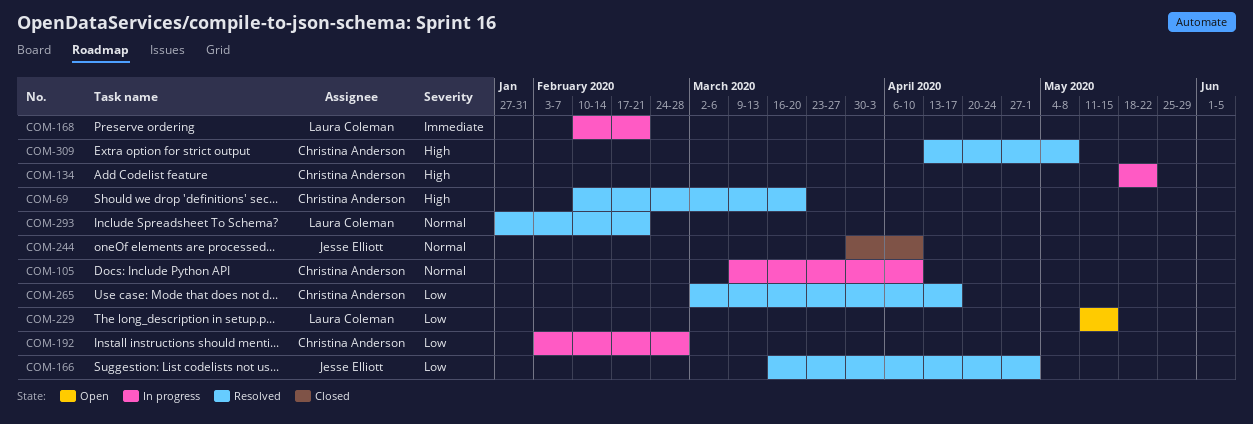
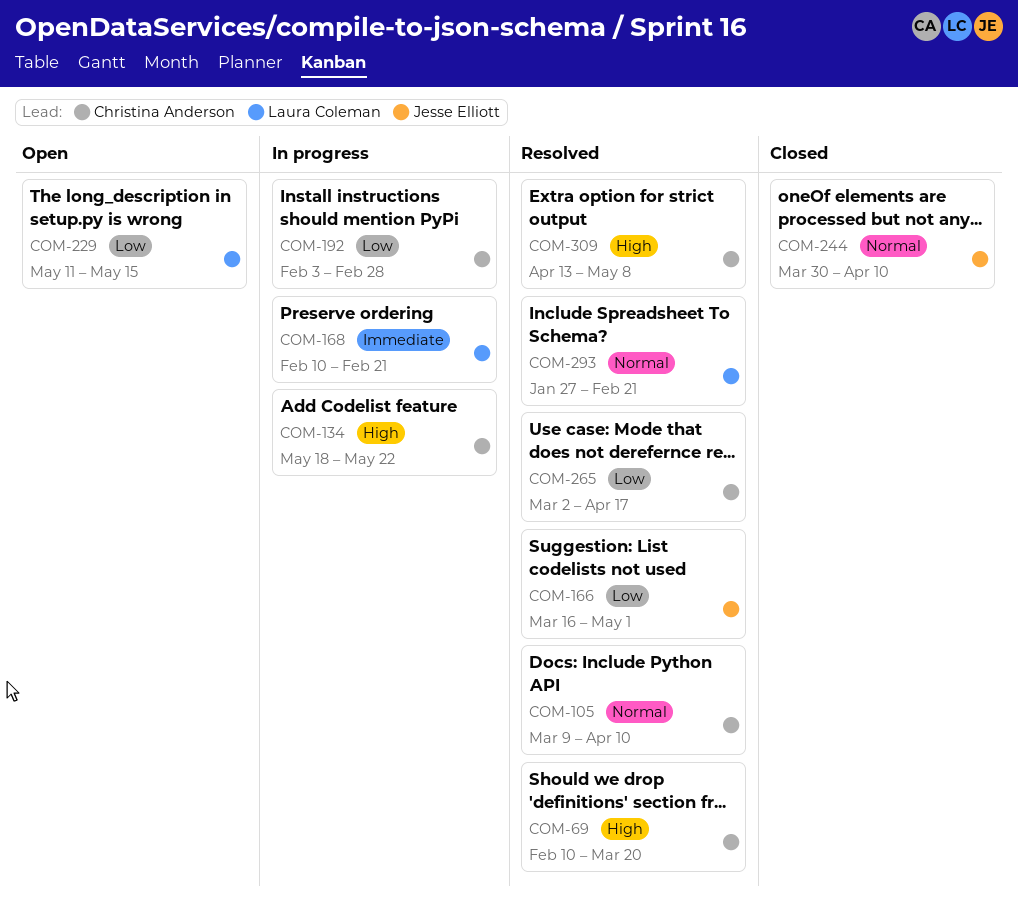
COM-105, status: In progress -> Resolved

